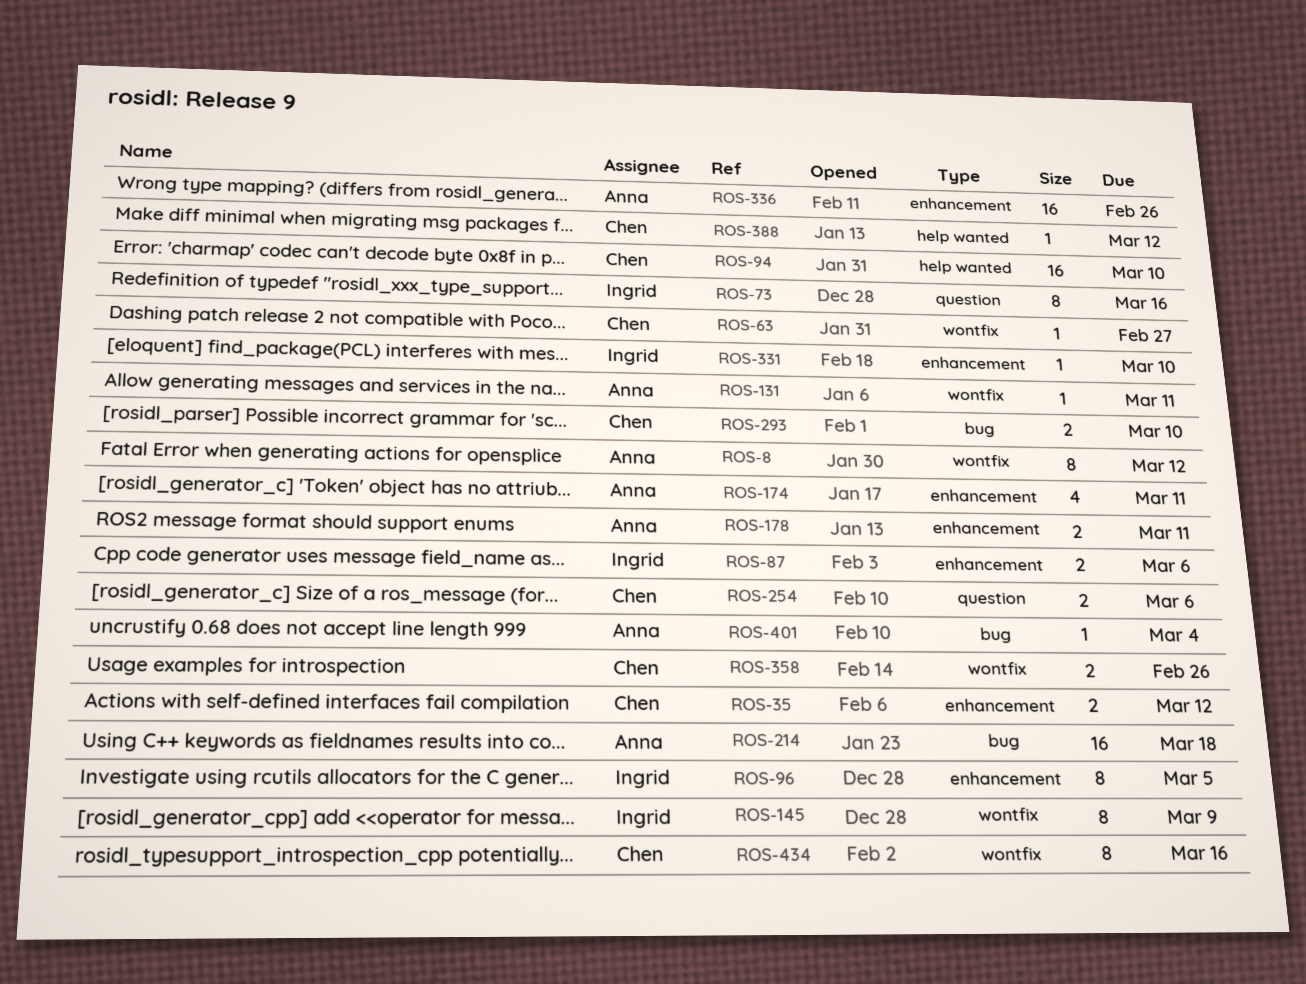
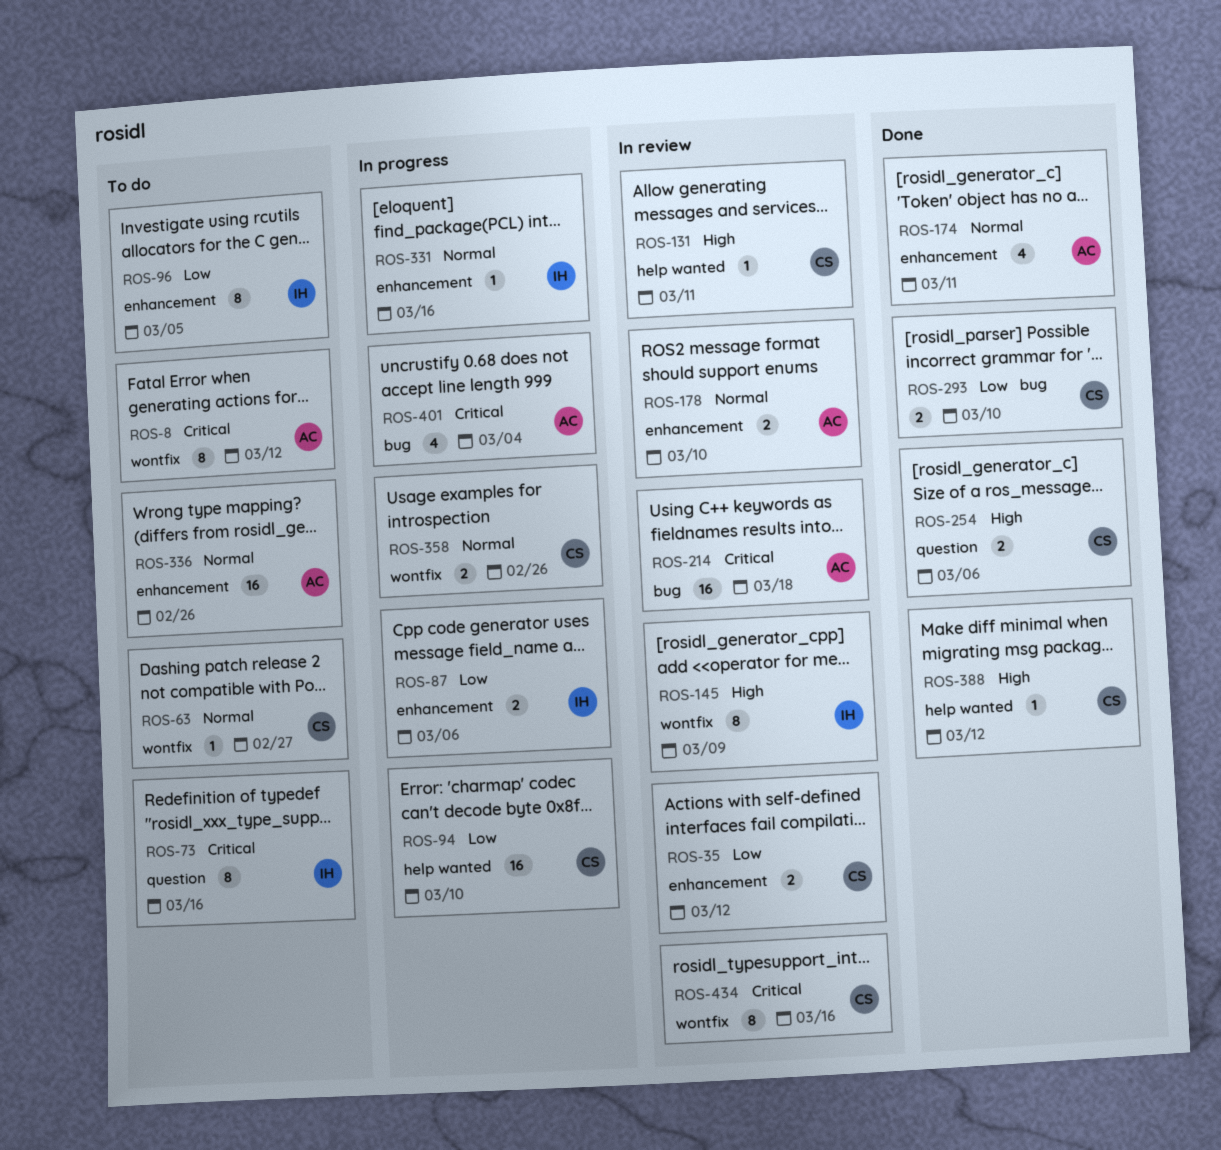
ROS-131, owner: Anna -> Chen
ROS-131, label: wontfix -> help wanted
ROS-178, due: Mar 11 -> Mar 10
ROS-331, due: Mar 10 -> Mar 16
ROS-401, estimate: 1 -> 4

